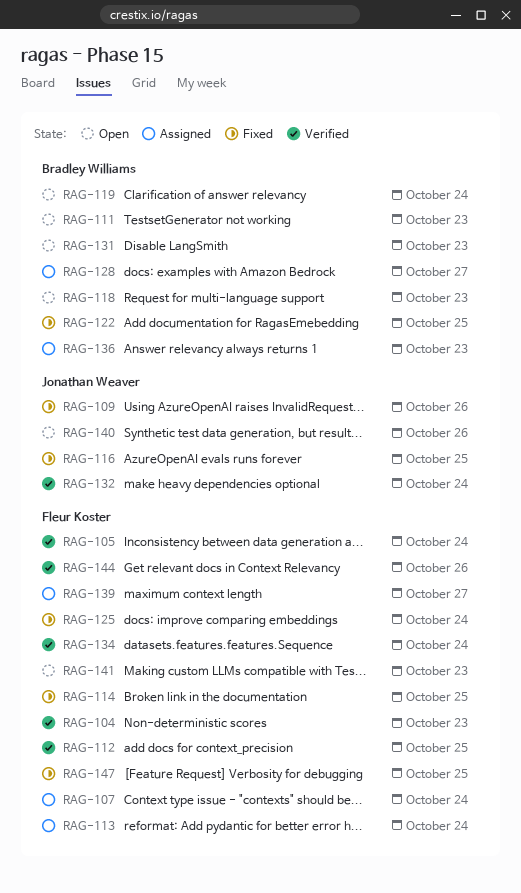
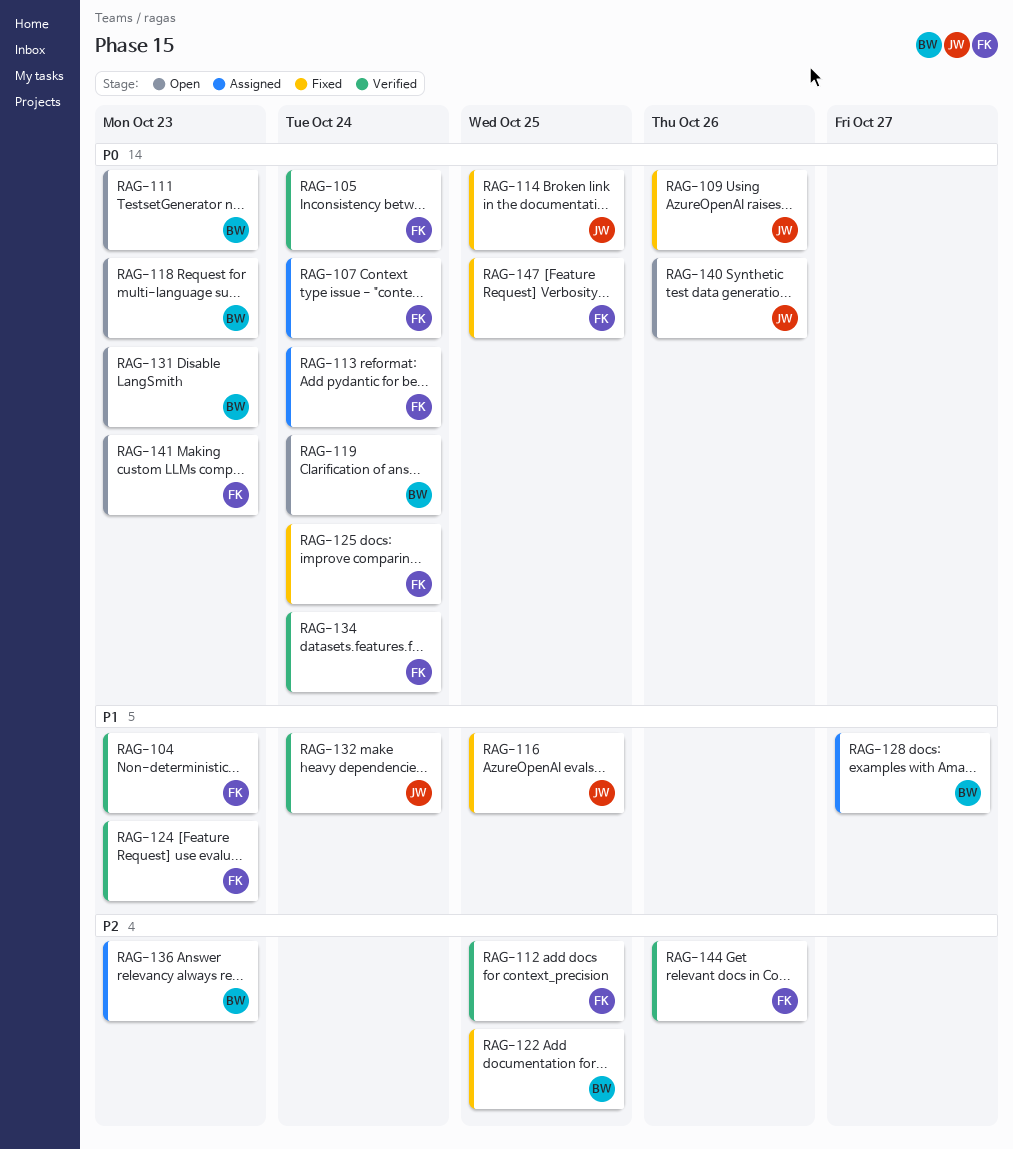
RAG-114, owner: Fleur Koster -> Jonathan Weaver
RAG-124: none -> present
RAG-139: present -> none

